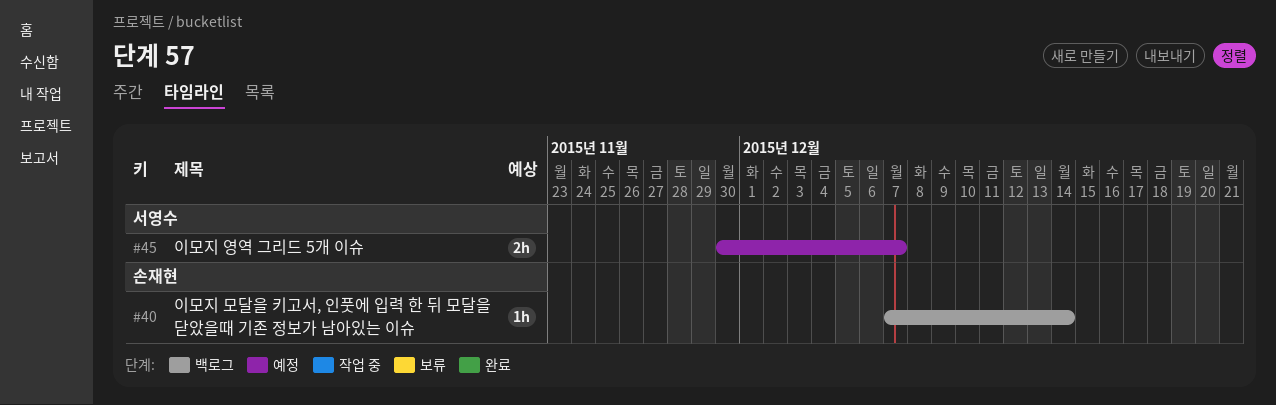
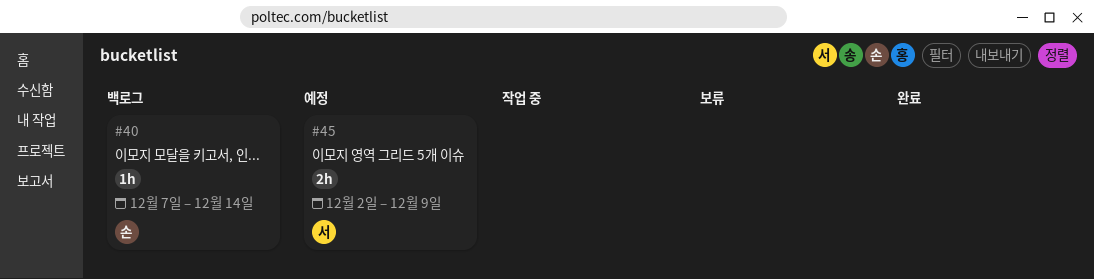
#45, start: Nov 30 -> Dec 2
#45, due: Dec 7 -> Dec 9

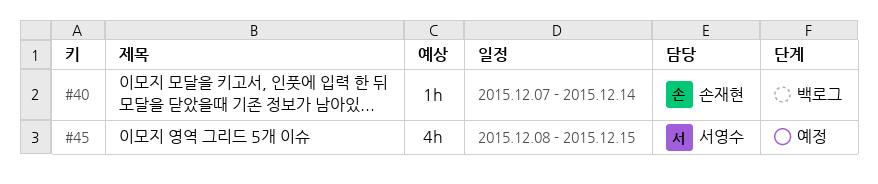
#45, estimate: 2h -> 4h
#45, start: Dec 2 -> Dec 8
#45, due: Dec 9 -> Dec 15

